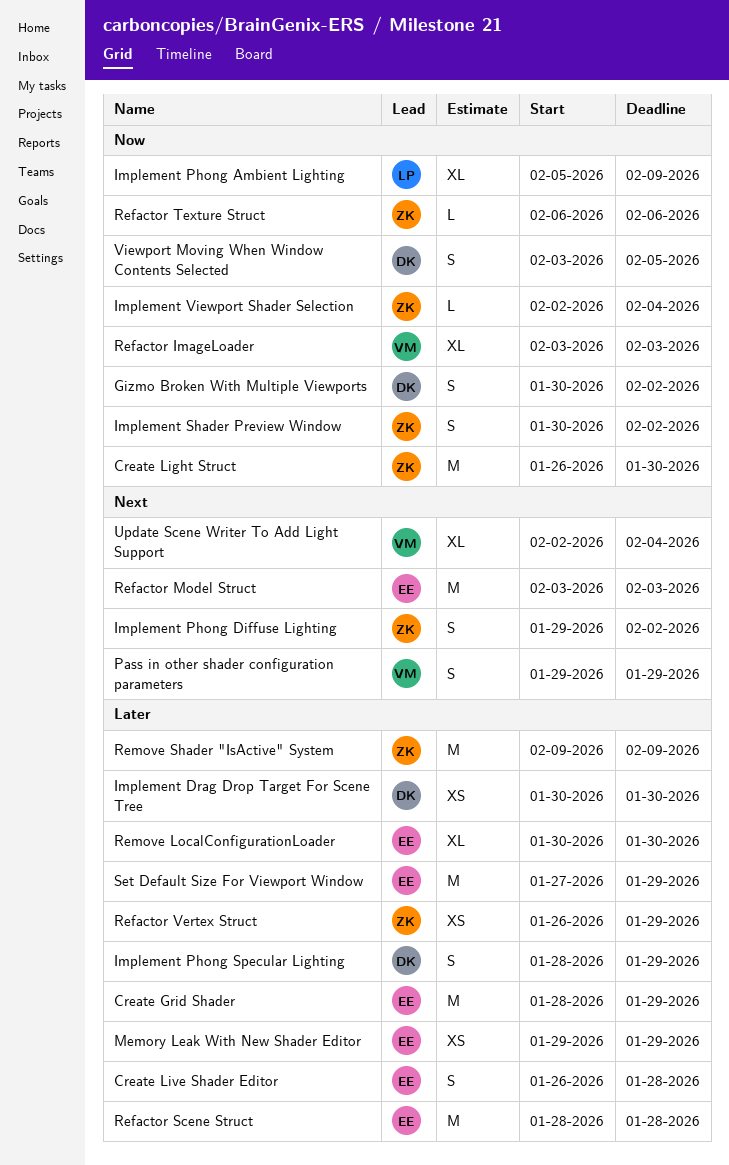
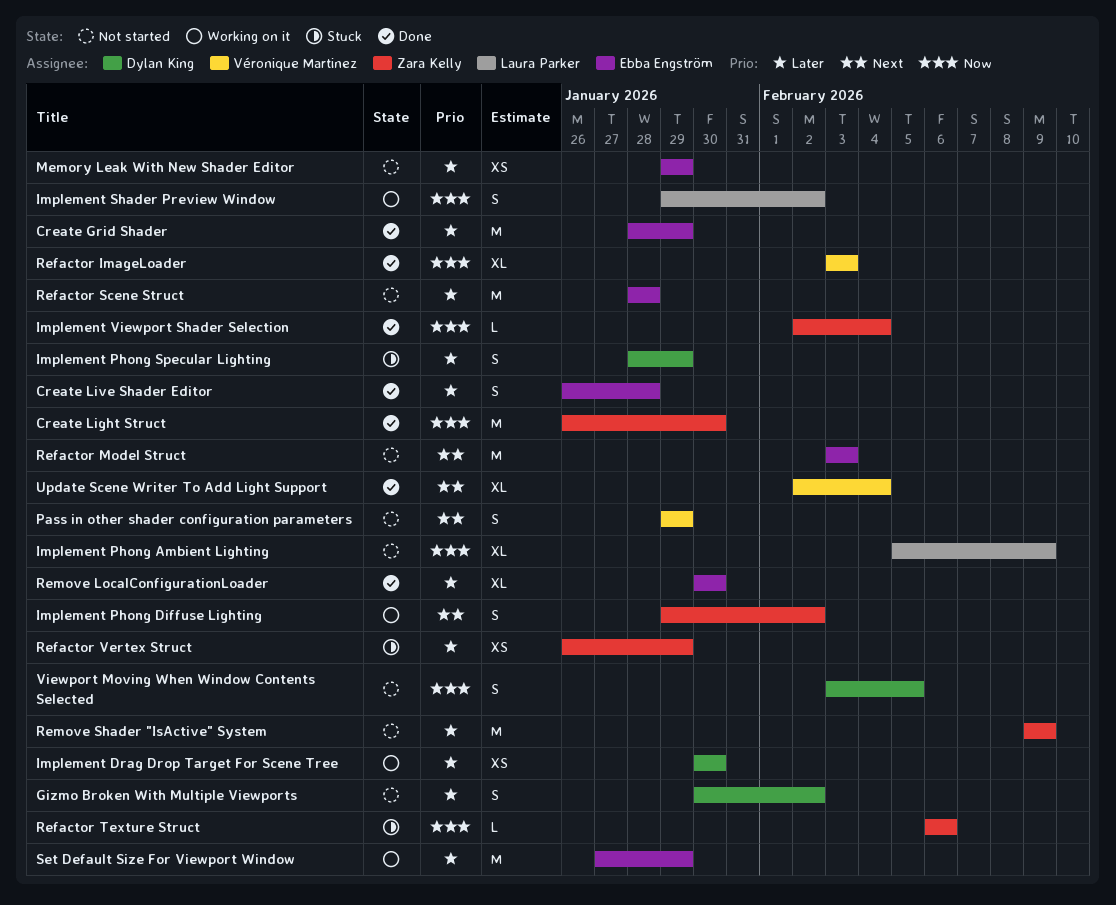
Gizmo Broken With Multiple Viewports, priority: Now -> Later
Implement Shader Preview Window, owner: Zara Kelly -> Laura Parker
Implement Shader Preview Window, start: Jan 30 -> Jan 29

